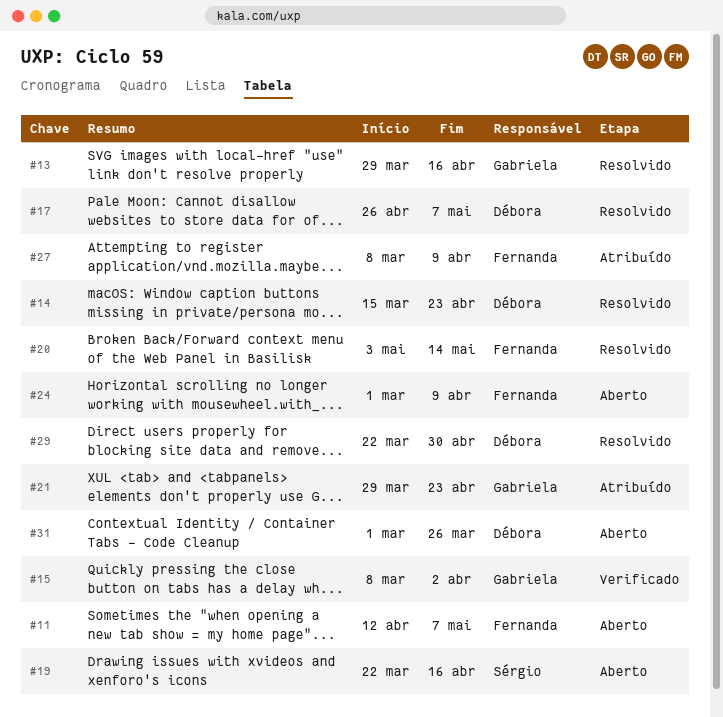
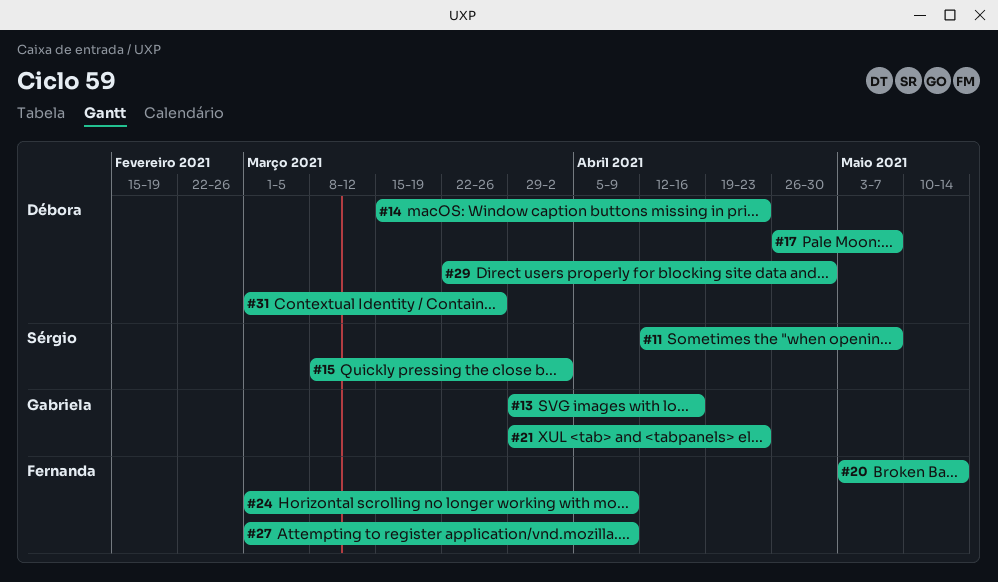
#11, owner: Fernanda -> Sérgio
#15, owner: Gabriela -> Sérgio
#19: present -> none
#27, start: Mar 8 -> Mar 1

